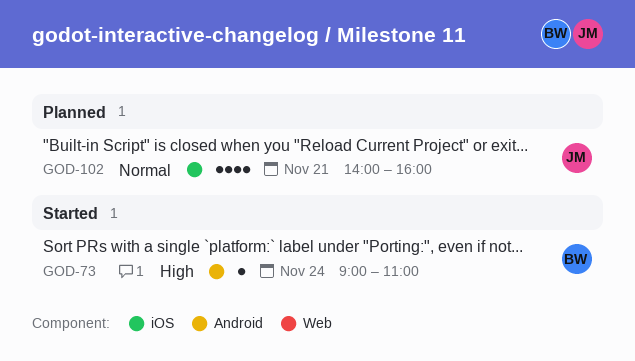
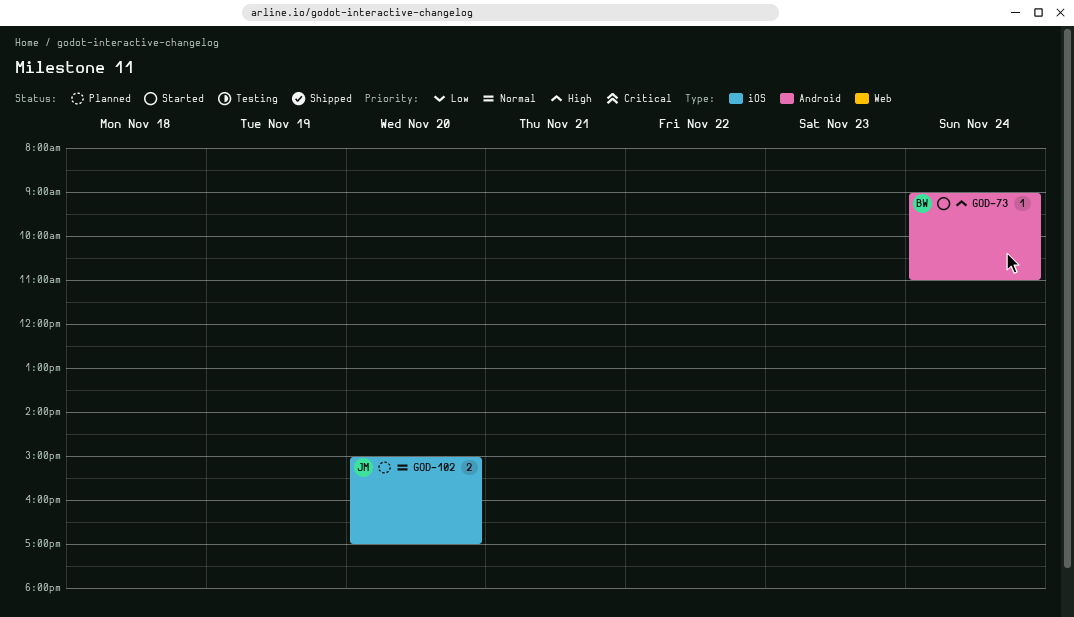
GOD-102, estimate: 4 -> 2
GOD-102, day: Nov 21 -> Nov 20
GOD-102, begins: 14:00 -> 15:00
GOD-102, ends: 16:00 -> 17:00

